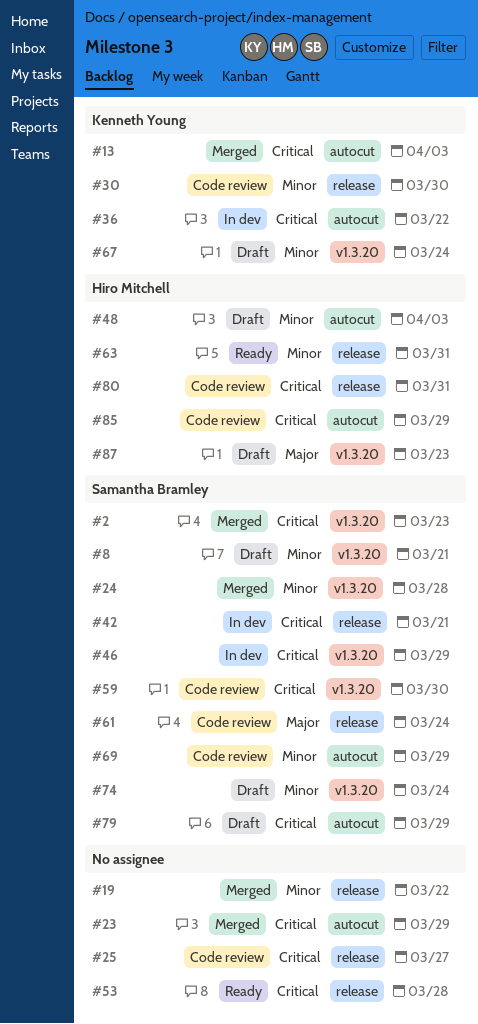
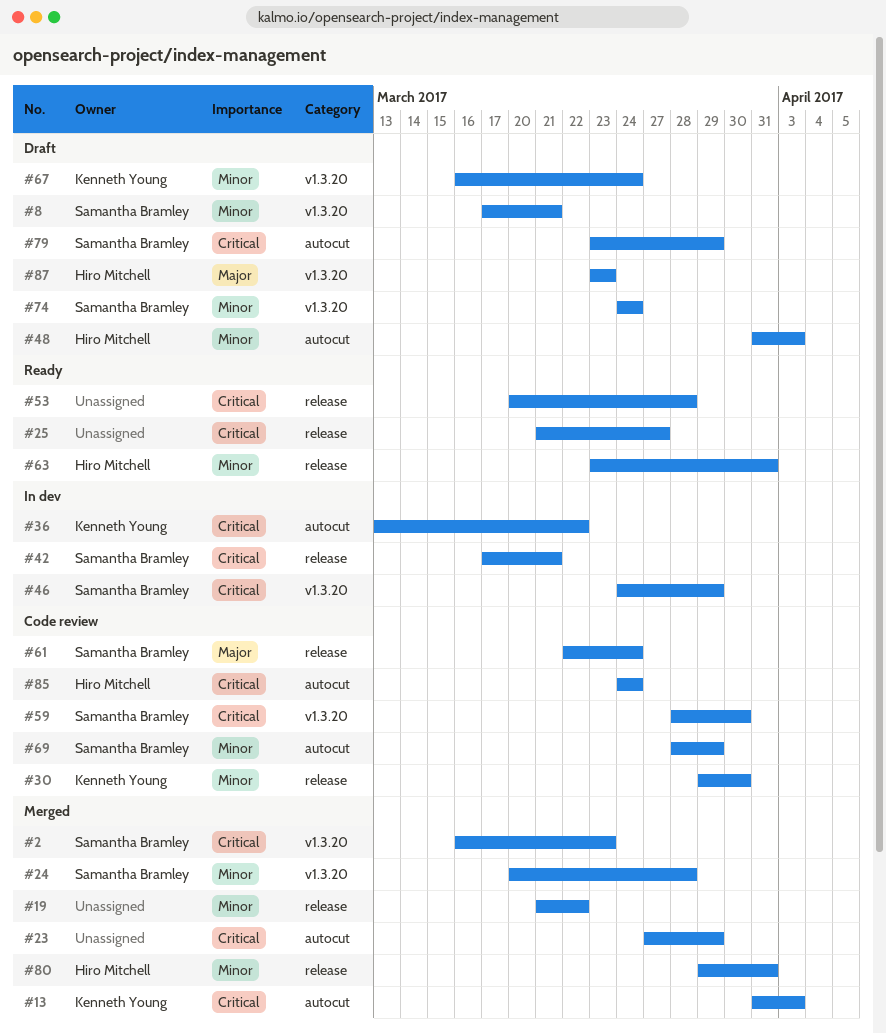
#25, status: Code review -> Ready
#80, status: Code review -> Merged
#80, priority: Critical -> Minor
#85, due: Mar 29 -> Mar 24

